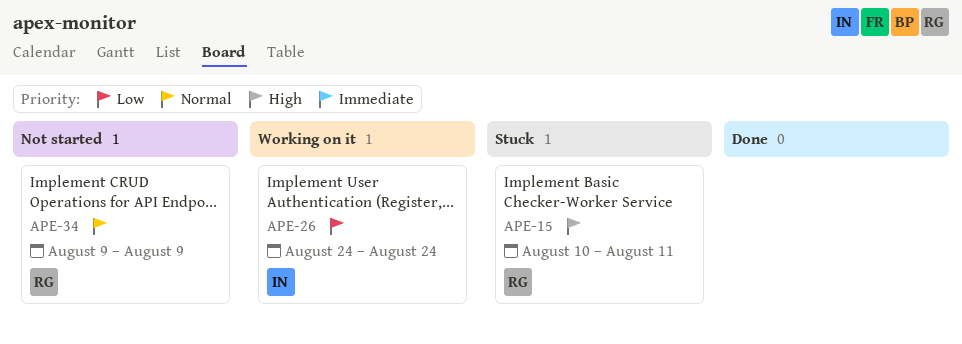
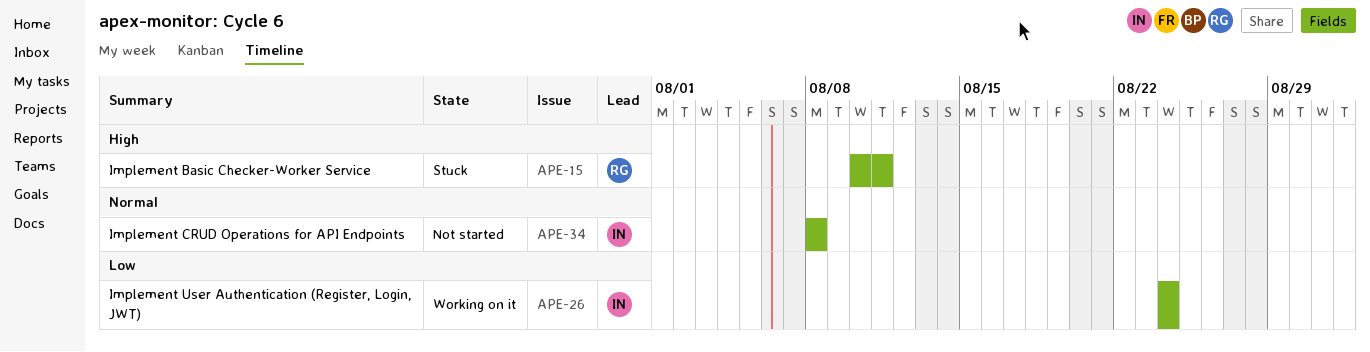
APE-34, owner: RG -> IN
APE-34, start: Aug 9 -> Aug 8
APE-34, due: Aug 9 -> Aug 8

